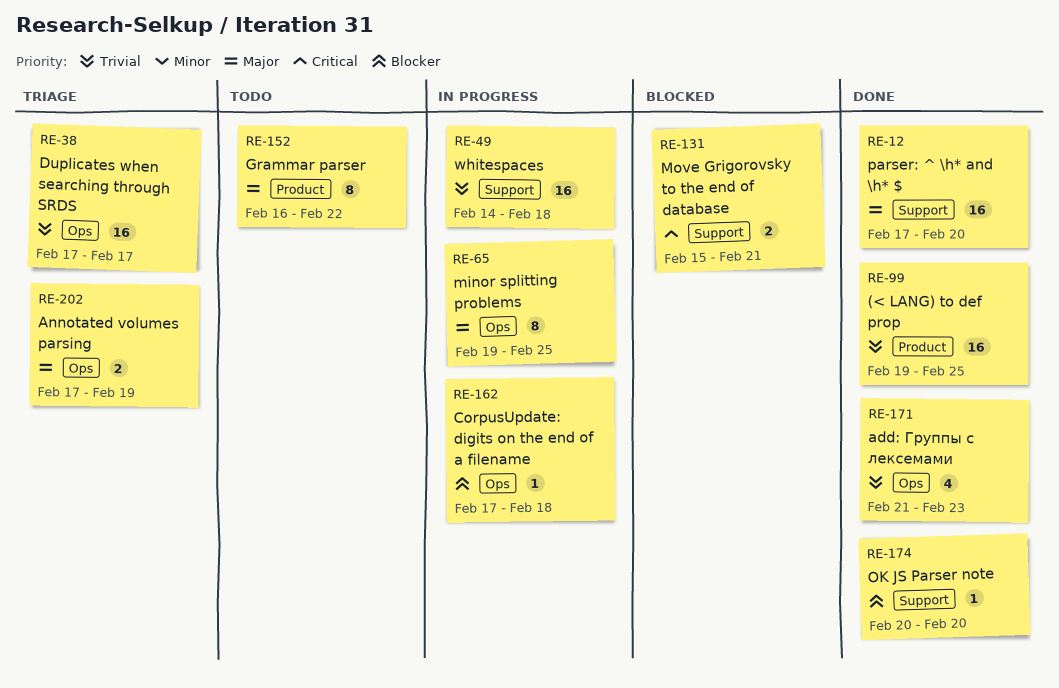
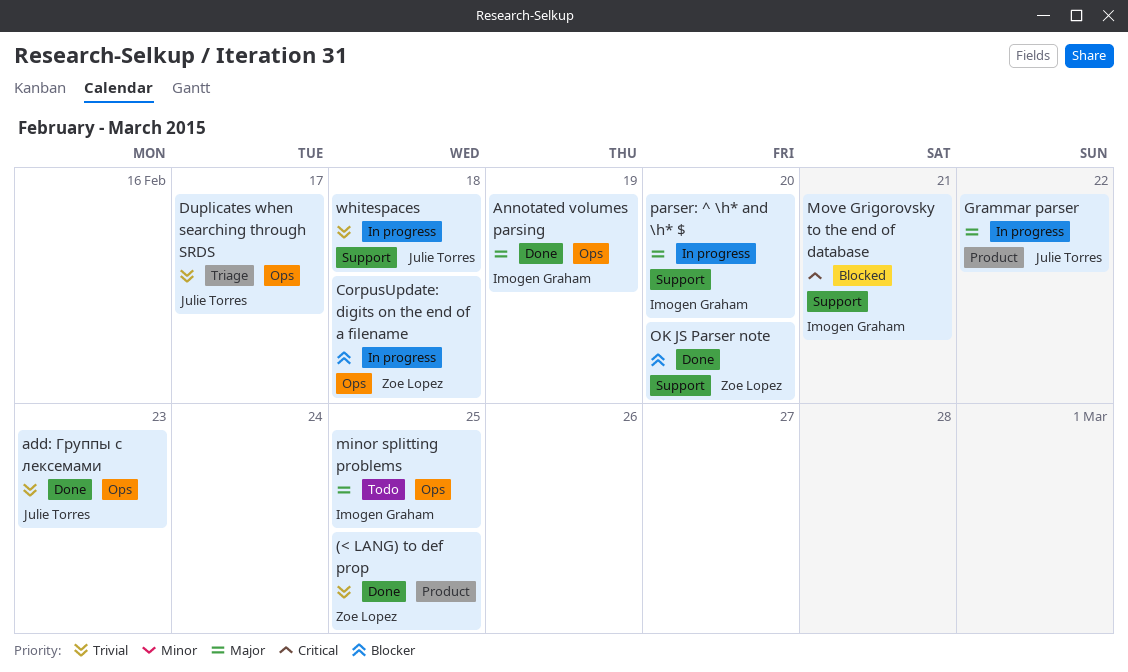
Annotated volumes parsing, status: Triage -> Done
Grammar parser, status: Todo -> In progress
minor splitting problems, status: In progress -> Todo
parser: ^ \h* and \h* $, status: Done -> In progress

